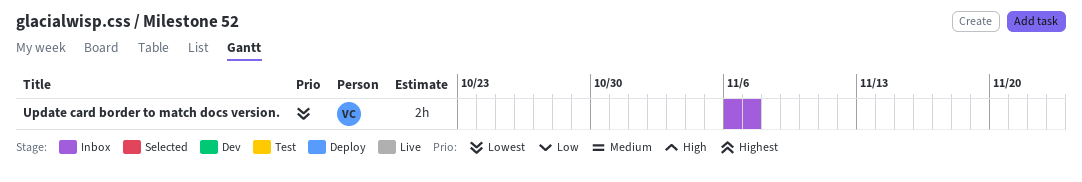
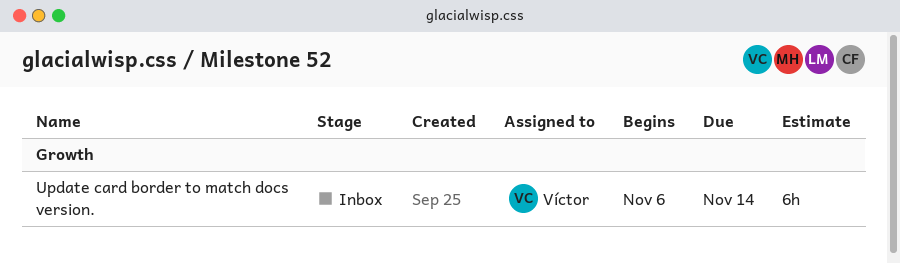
Update card border to match docs version., estimate: 2h -> 6h
Update card border to match docs version., due: Nov 7 -> Nov 14

